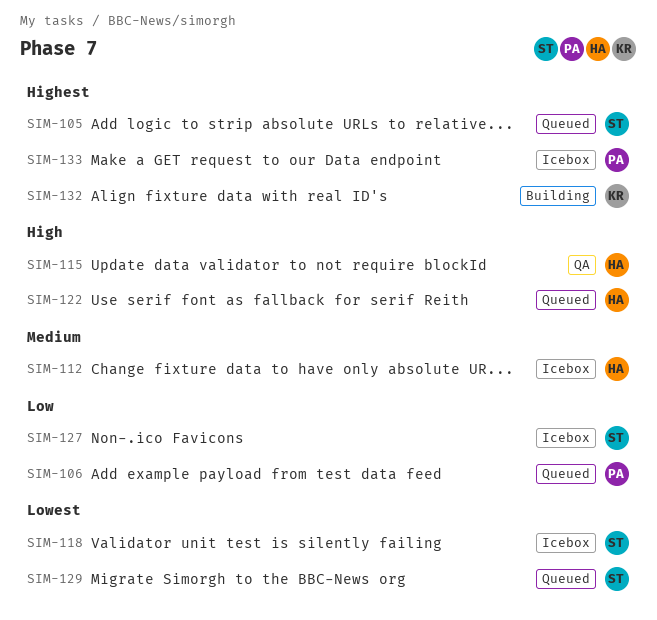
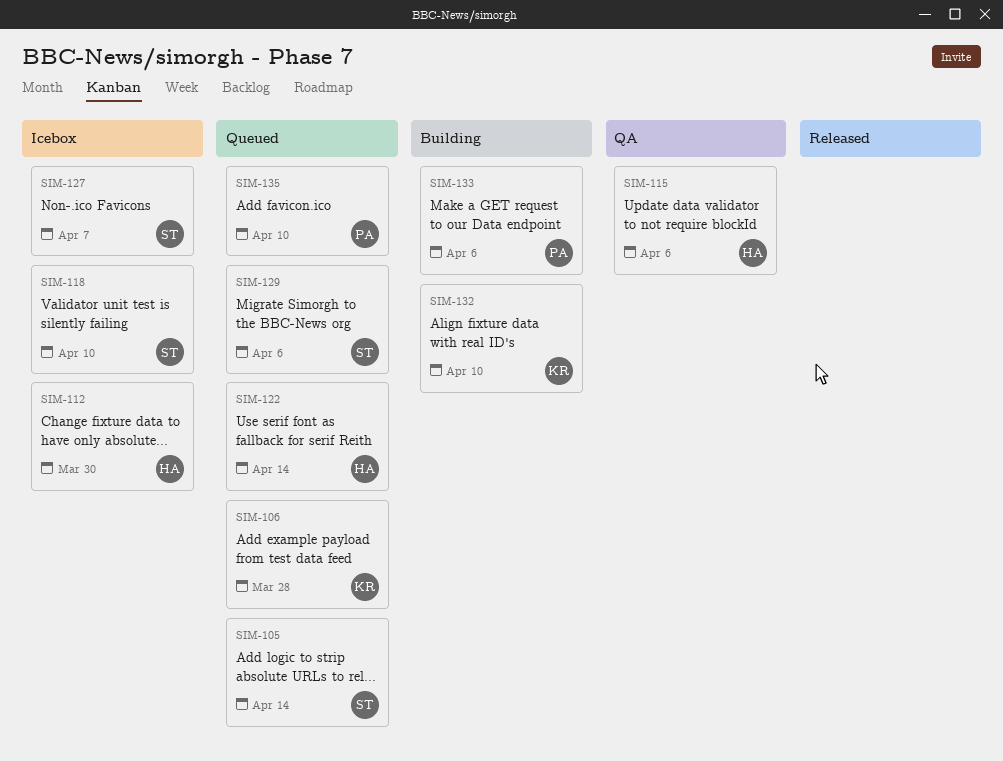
SIM-106, owner: PA -> KR
SIM-133, status: Icebox -> Building
SIM-135: none -> present

